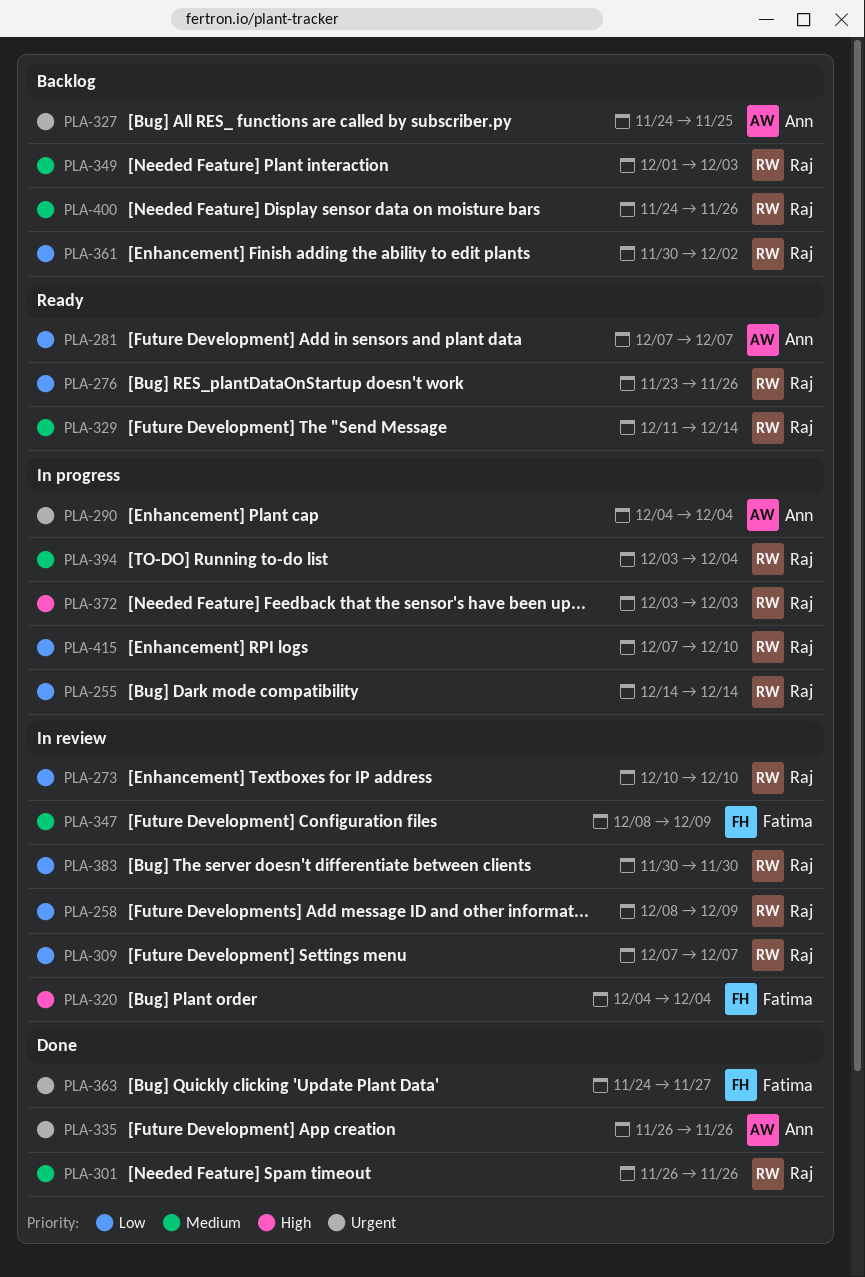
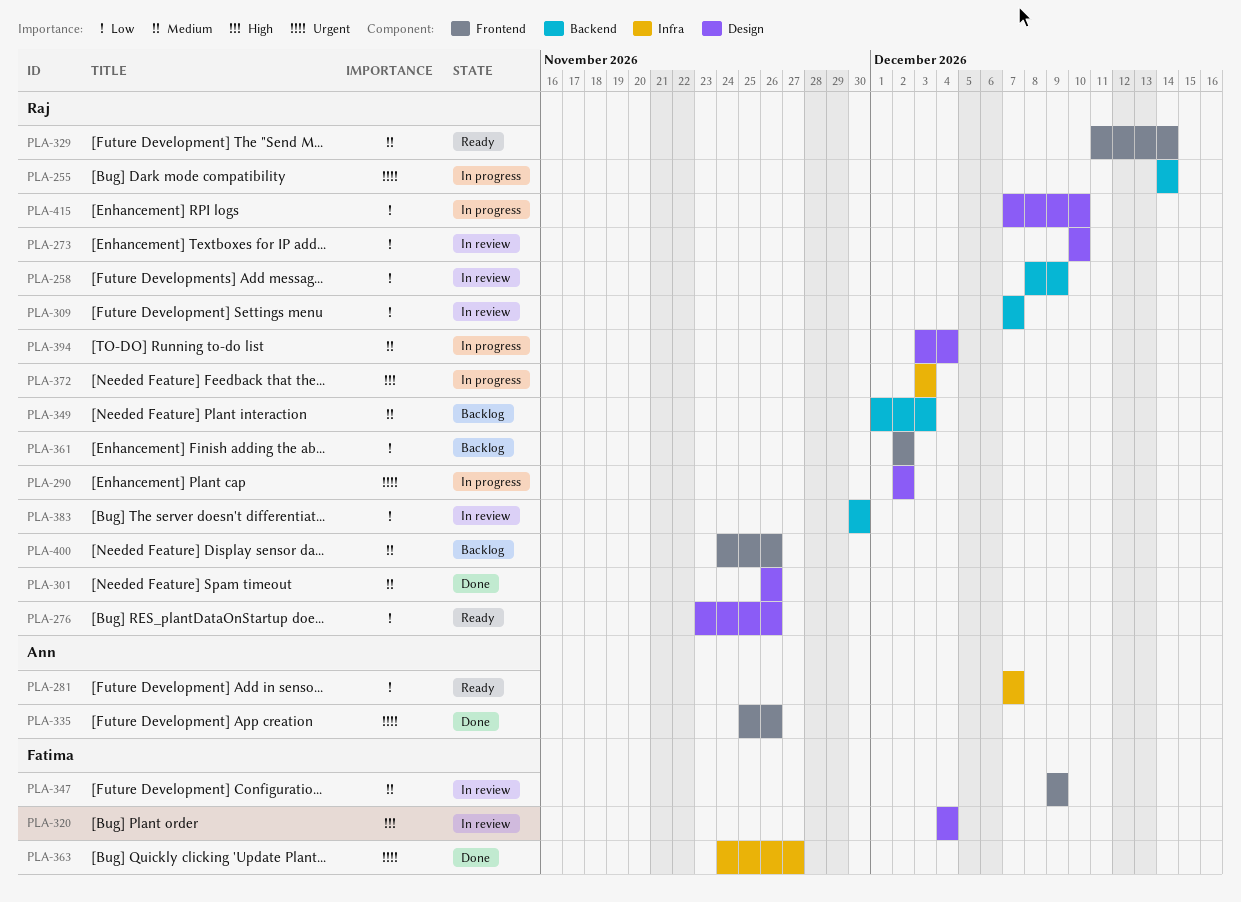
PLA-255, priority: Low -> Urgent
PLA-290, owner: Ann -> Raj
PLA-290, start: Dec 4 -> Dec 2
PLA-290, due: Dec 4 -> Dec 2
PLA-327: present -> none
PLA-335, start: Nov 26 -> Nov 25
PLA-347, start: Dec 8 -> Dec 9
PLA-361, start: Nov 30 -> Dec 2

